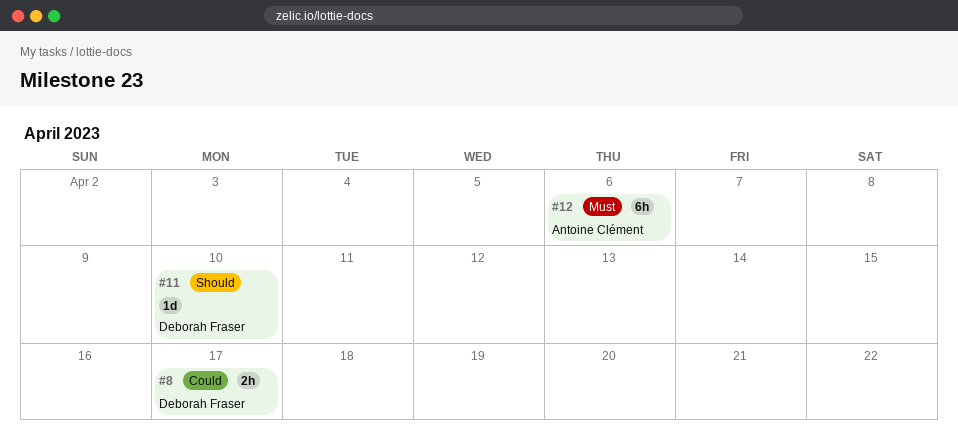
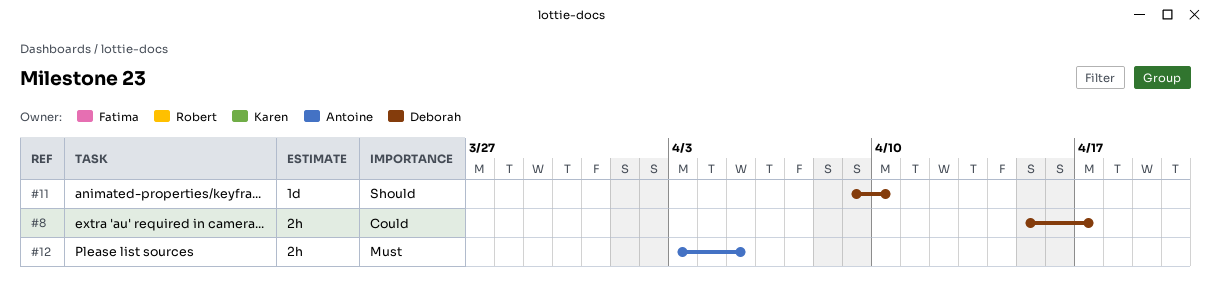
#12, estimate: 6h -> 2h
#12, due: Apr 6 -> Apr 5

